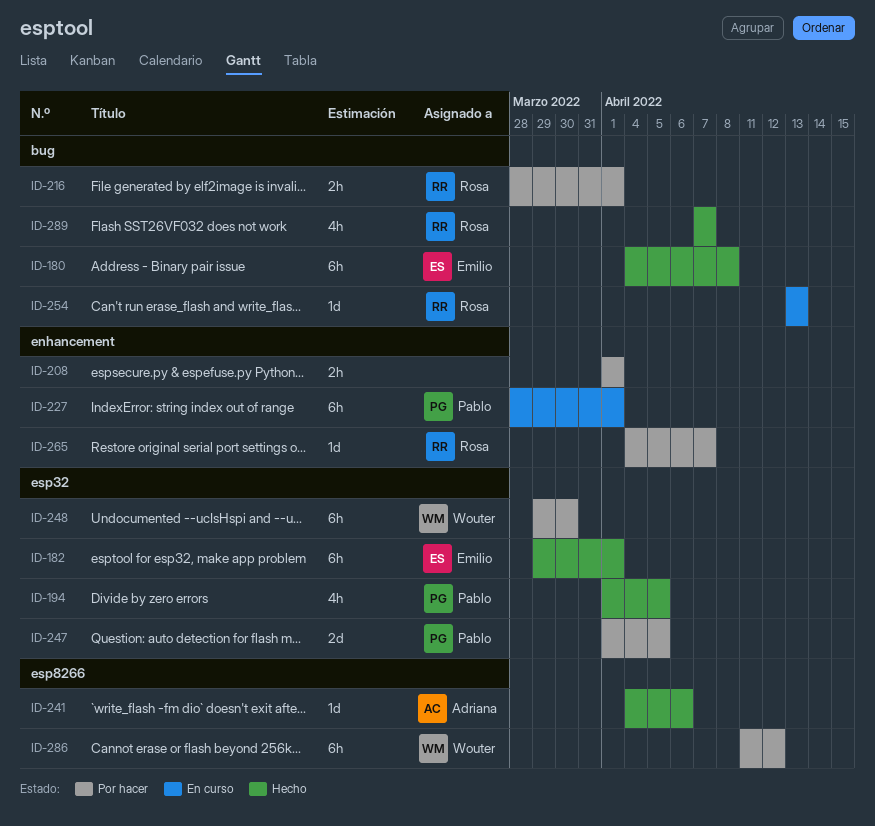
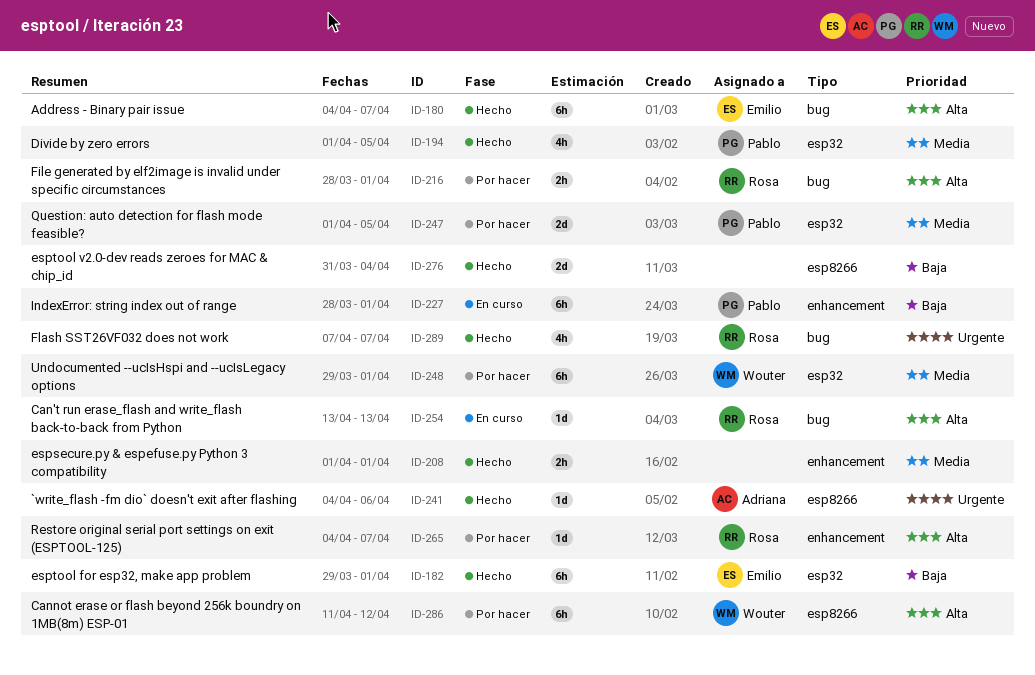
ID-180, due: Apr 8 -> Apr 7
ID-208, status: Por hacer -> Hecho
ID-248, due: Mar 30 -> Apr 1
ID-276: none -> present

